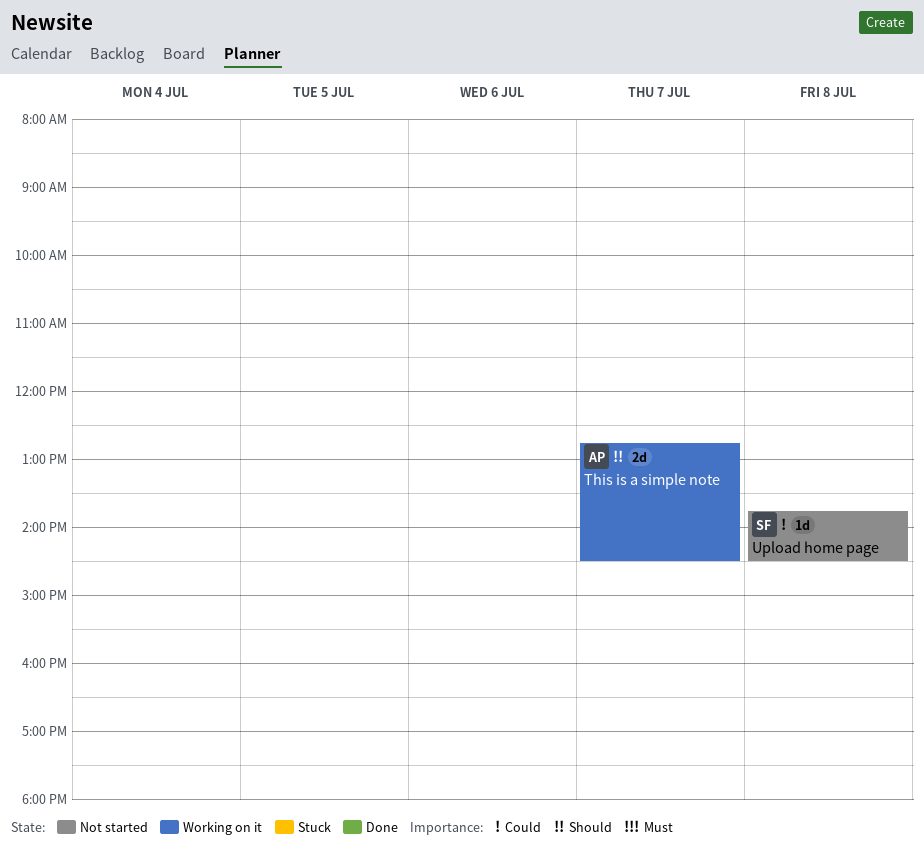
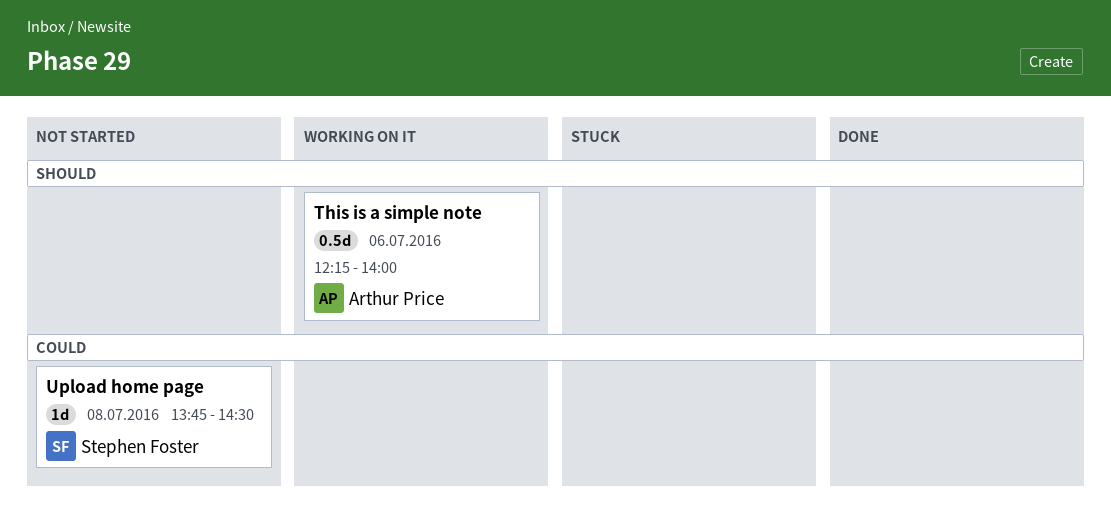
This is a simple note, estimate: 2d -> 0.5d
This is a simple note, day: Jul 7 -> Jul 6
This is a simple note, begins: 12:45 -> 12:15
This is a simple note, ends: 14:30 -> 14:00

